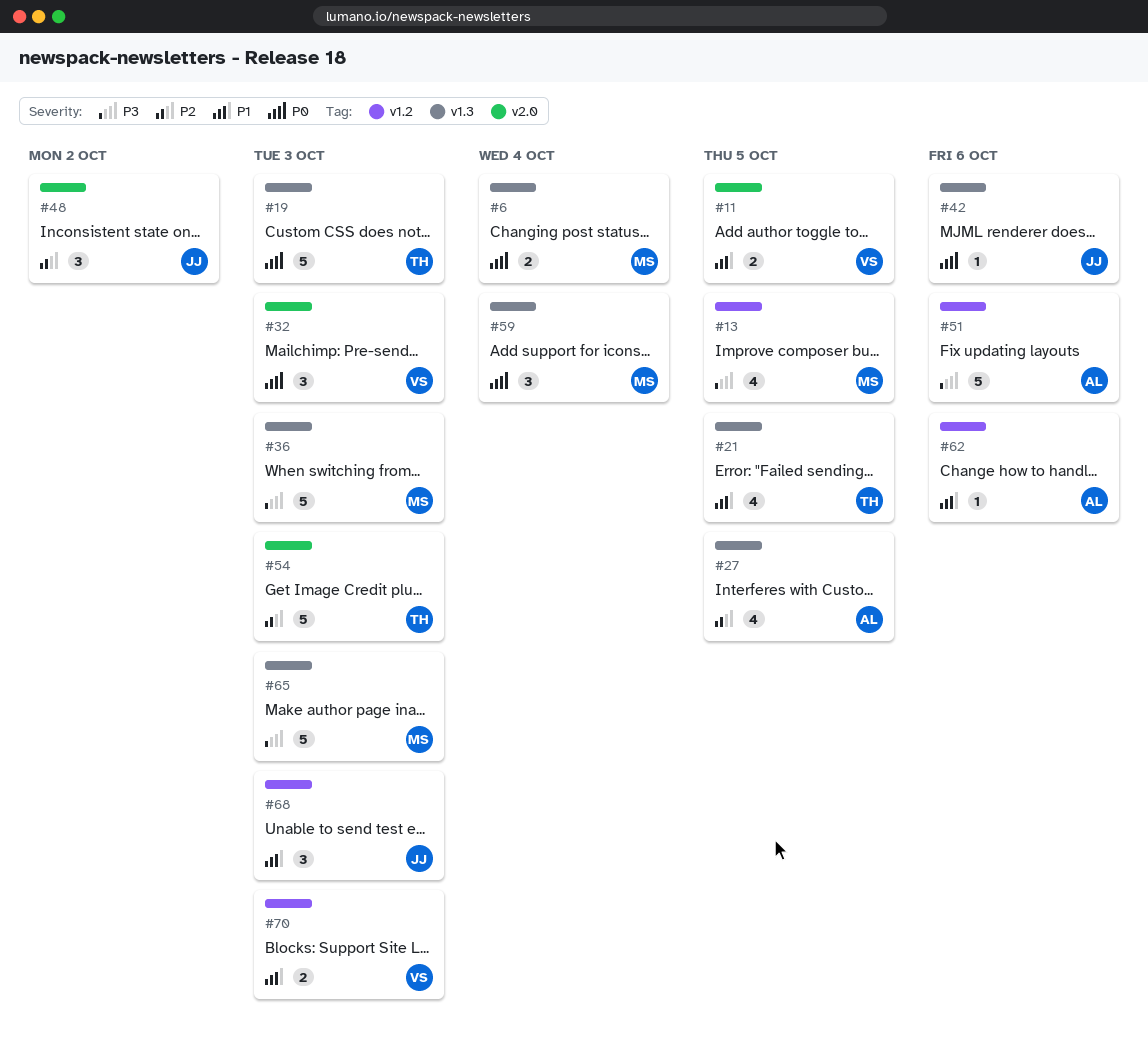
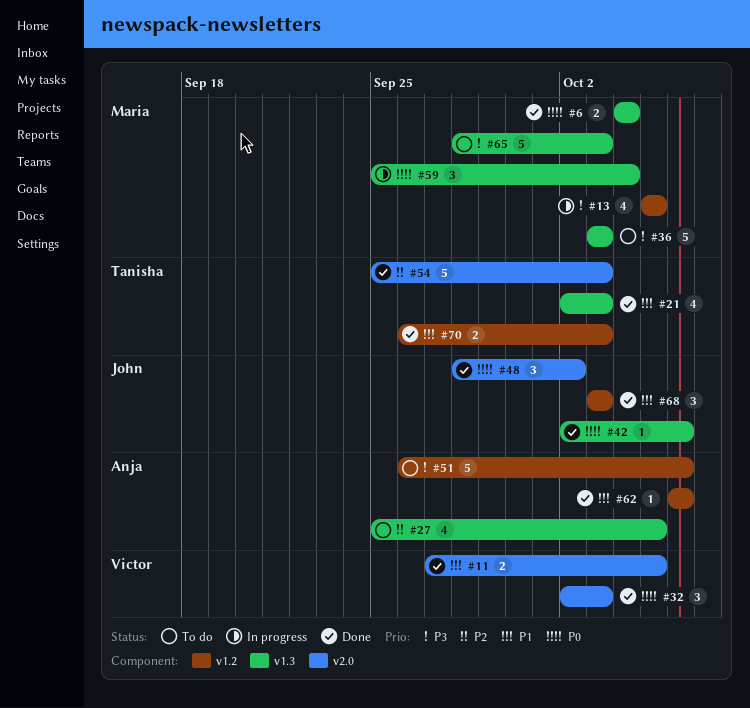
#19: present -> none
#21, due: Oct 5 -> Oct 3
#48, priority: P2 -> P0
#70, owner: Victor -> Tanisha

